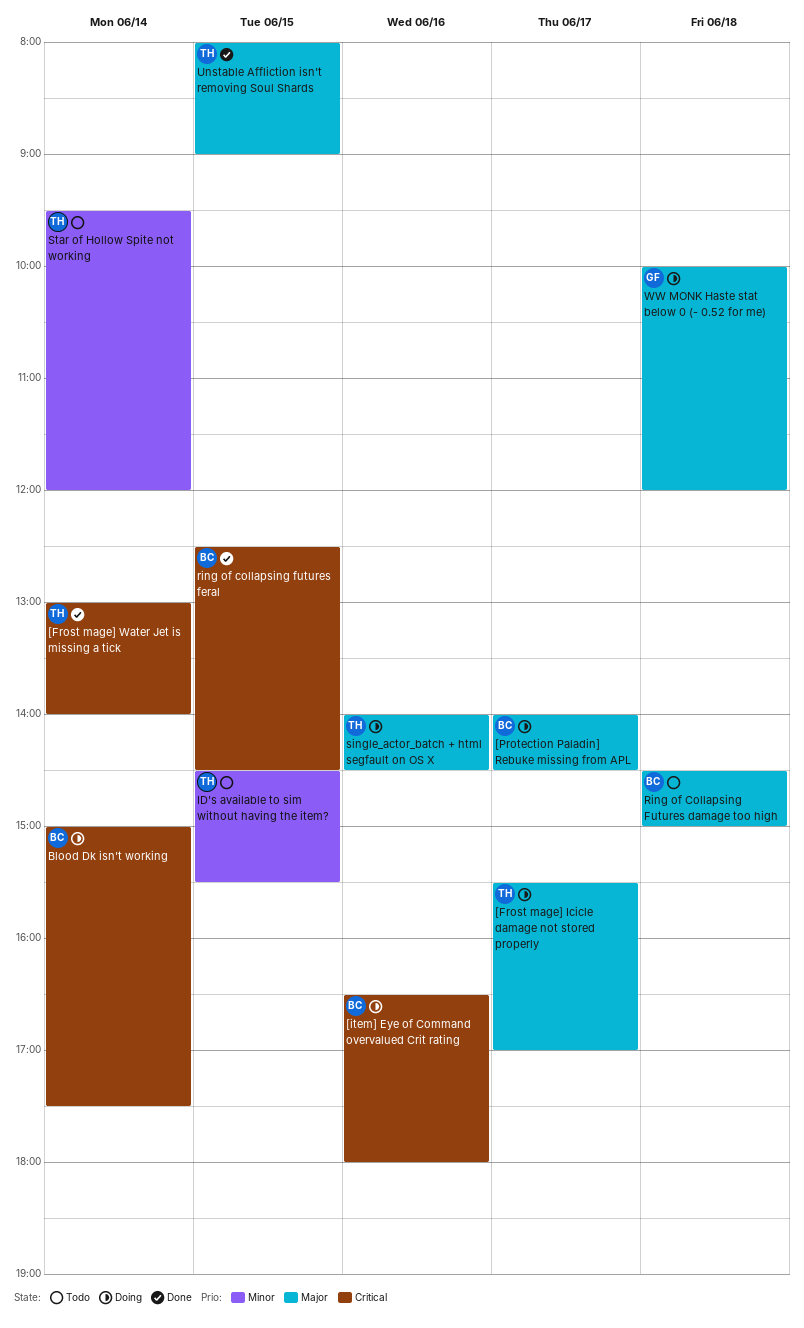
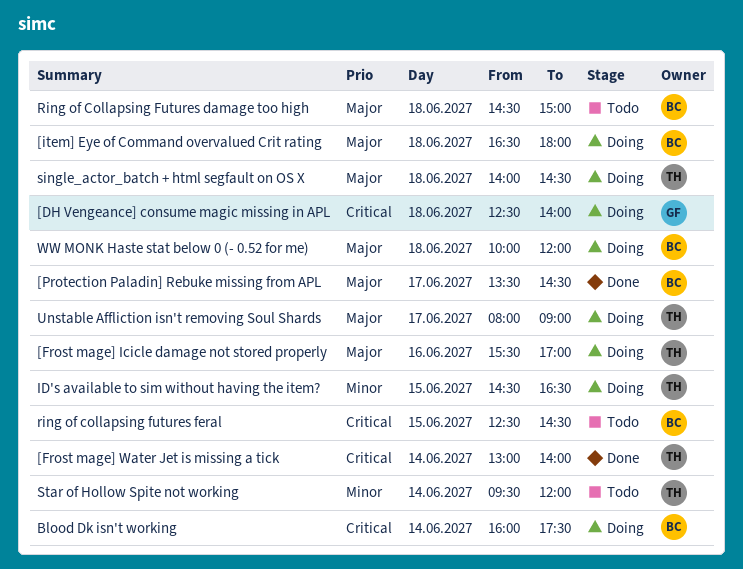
[DH Vengeance] consume magic missing in APL: none -> present
[Frost mage] Icicle damage not stored properly, day: Jun 17 -> Jun 16
[item] Eye of Command overvalued Crit rating, priority: Critical -> Major
[item] Eye of Command overvalued Crit rating, day: Jun 16 -> Jun 18
[Protection Paladin] Rebuke missing from APL, status: Doing -> Done
[Protection Paladin] Rebuke missing from APL, begins: 14:00 -> 13:30
Blood Dk isn't working, begins: 15:00 -> 16:00
ID's available to sim without having the item?, status: Todo -> Doing
ID's available to sim without having the item?, ends: 15:30 -> 16:30
ring of collapsing futures feral, status: Done -> Todo
single_actor_batch + html segfault on OS X, day: Jun 16 -> Jun 18
Unstable Affliction isn't removing Soul Shards, status: Done -> Doing
Unstable Affliction isn't removing Soul Shards, day: Jun 15 -> Jun 17
WW MONK Haste stat below 0 (- 0.52 for me), owner: GF -> BC

